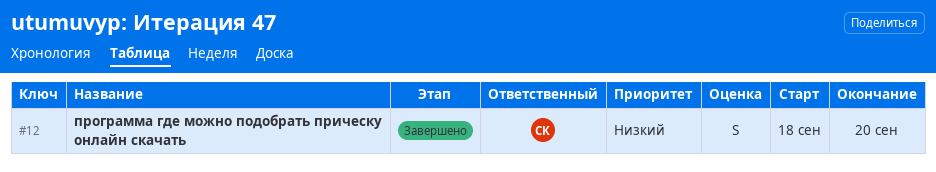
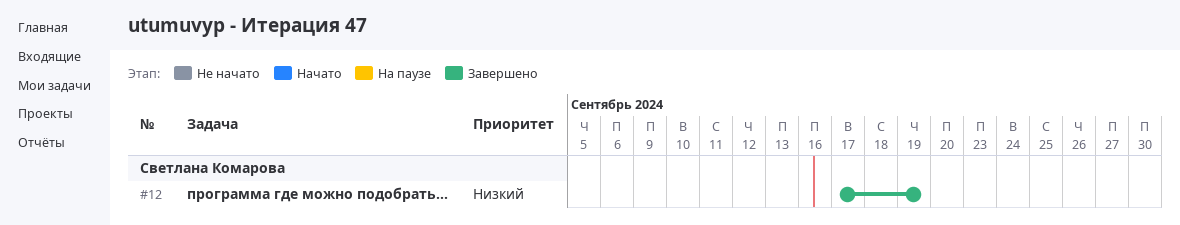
#12, start: Sep 18 -> Sep 17
#12, due: Sep 20 -> Sep 19

